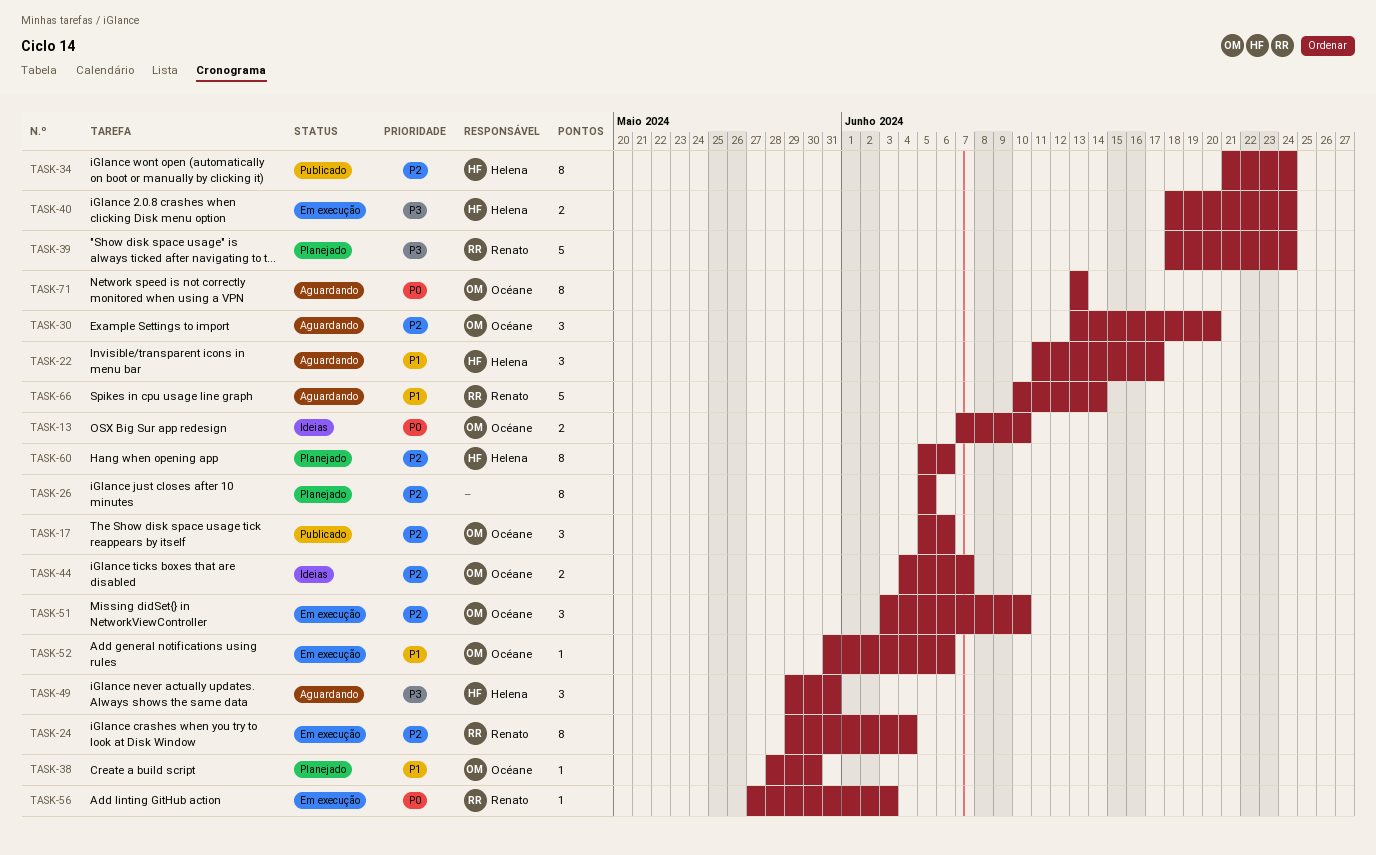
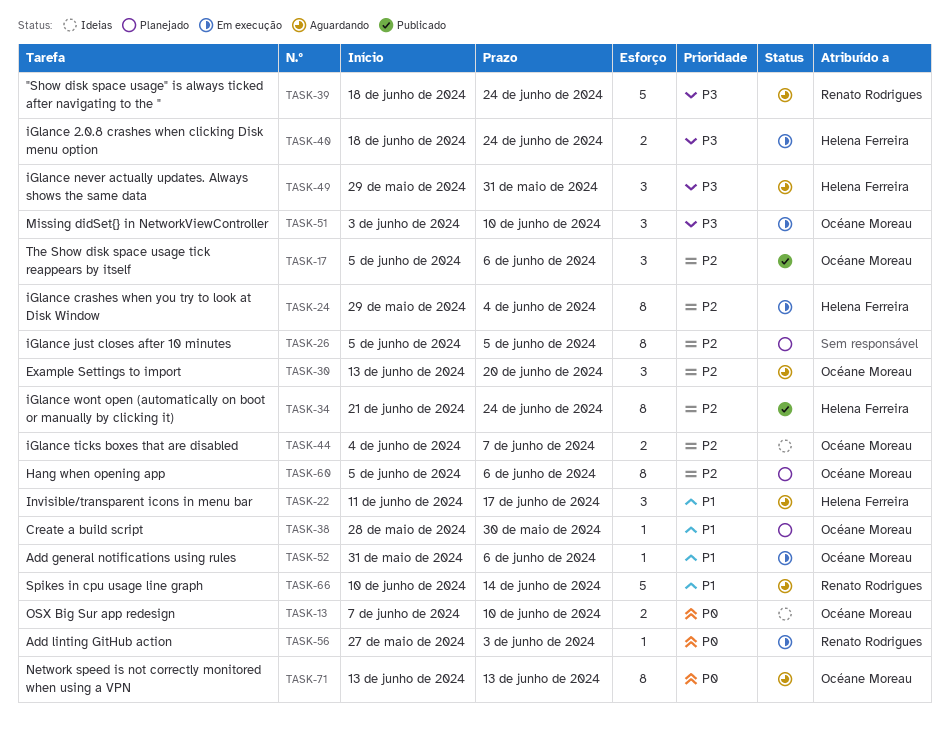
TASK-24, owner: Renato Rodrigues -> Helena Ferreira
TASK-39, status: Planejado -> Aguardando
TASK-51, priority: P2 -> P3
TASK-60, owner: Helena Ferreira -> Océane Moreau

